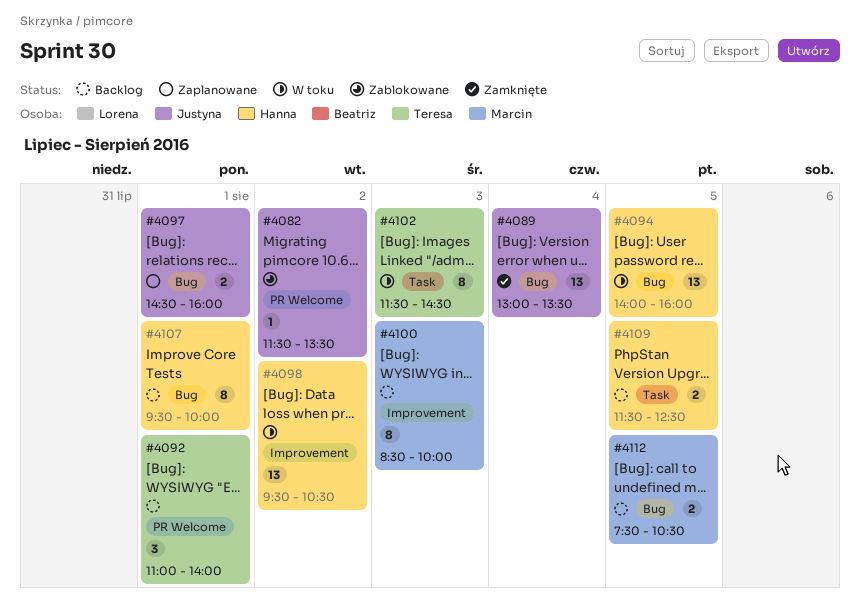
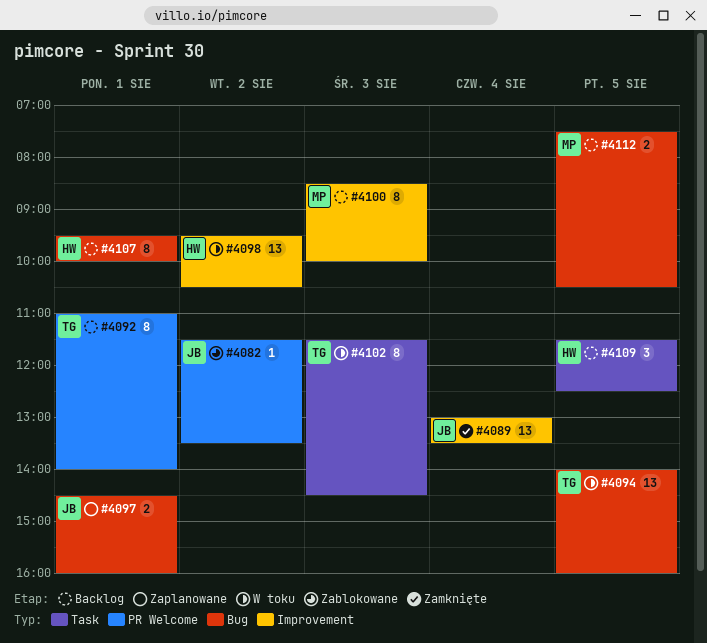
#4089, label: Bug -> Improvement
#4092, estimate: 3 -> 8
#4094, owner: Hanna -> Teresa
#4109, estimate: 2 -> 3

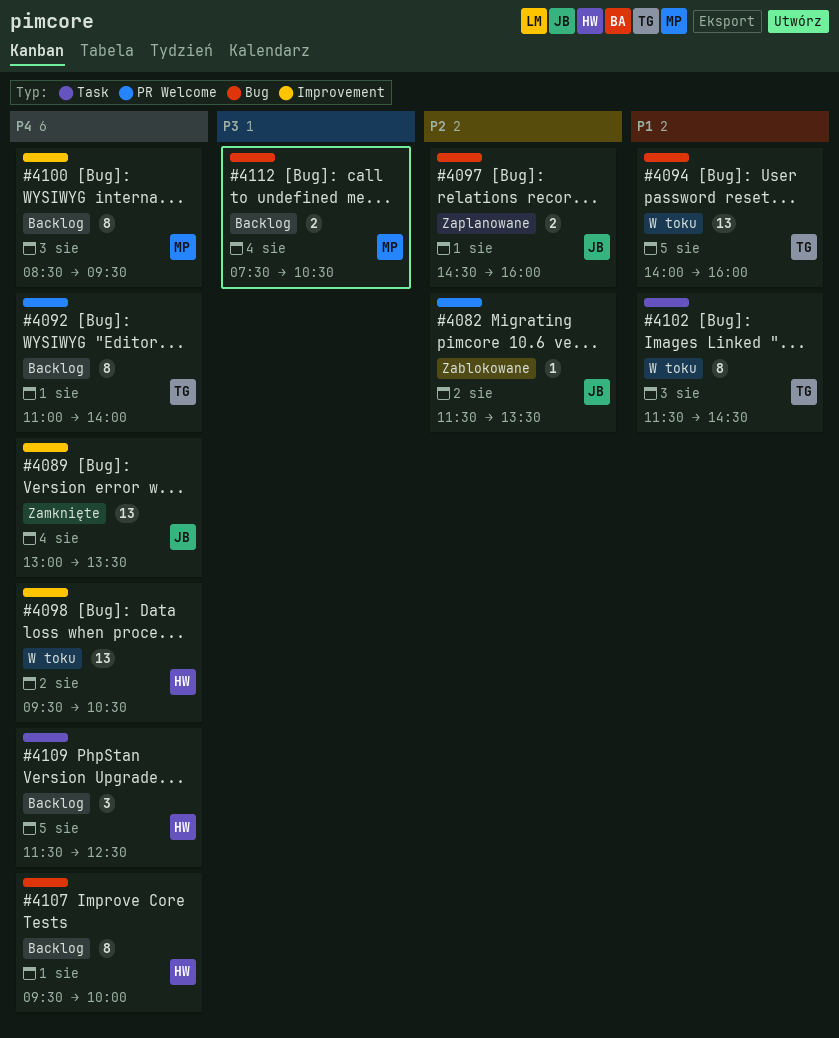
#4100, ends: 10:00 -> 09:30
#4112, day: Aug 5 -> Aug 4

